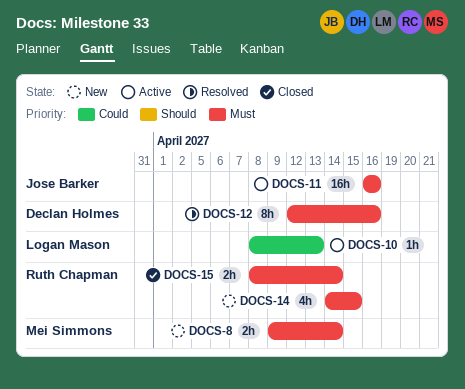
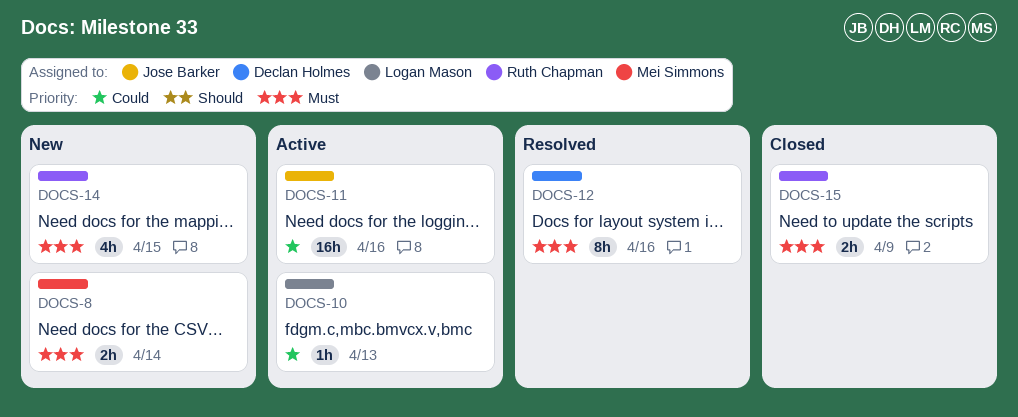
DOCS-11, priority: Must -> Could
DOCS-15, due: Apr 14 -> Apr 9

